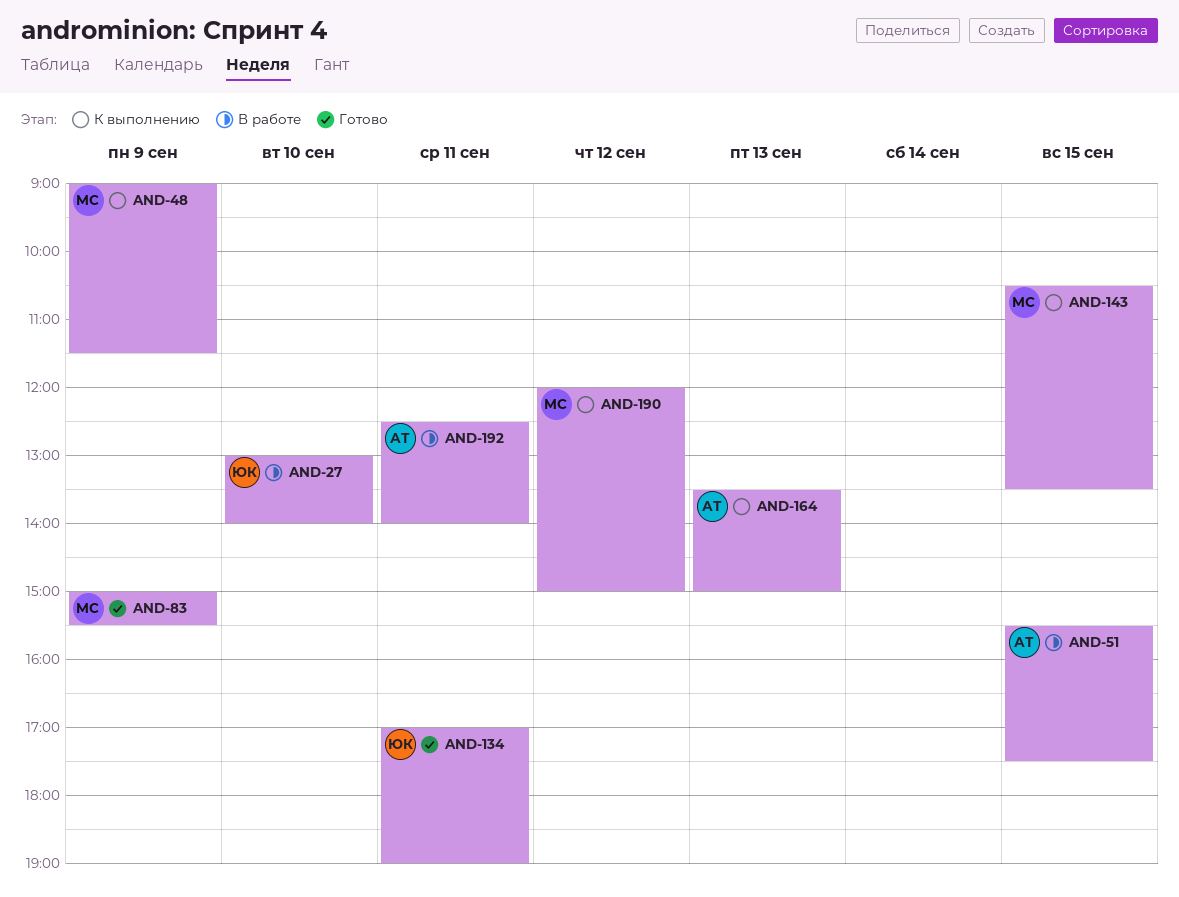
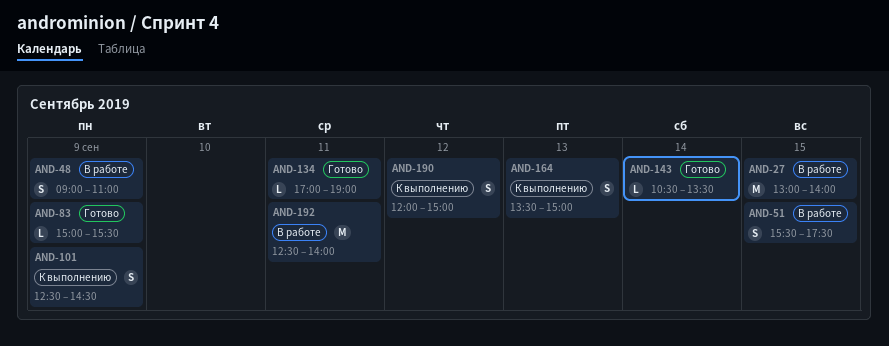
AND-27, day: Sep 10 -> Sep 15
AND-48, status: К выполнению -> В работе
AND-48, ends: 11:30 -> 11:00
AND-101: none -> present
AND-143, status: К выполнению -> Готово
AND-143, day: Sep 15 -> Sep 14

